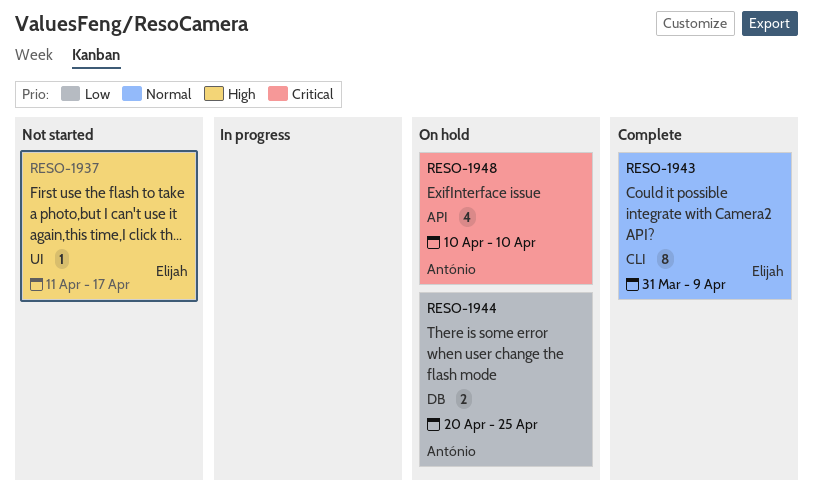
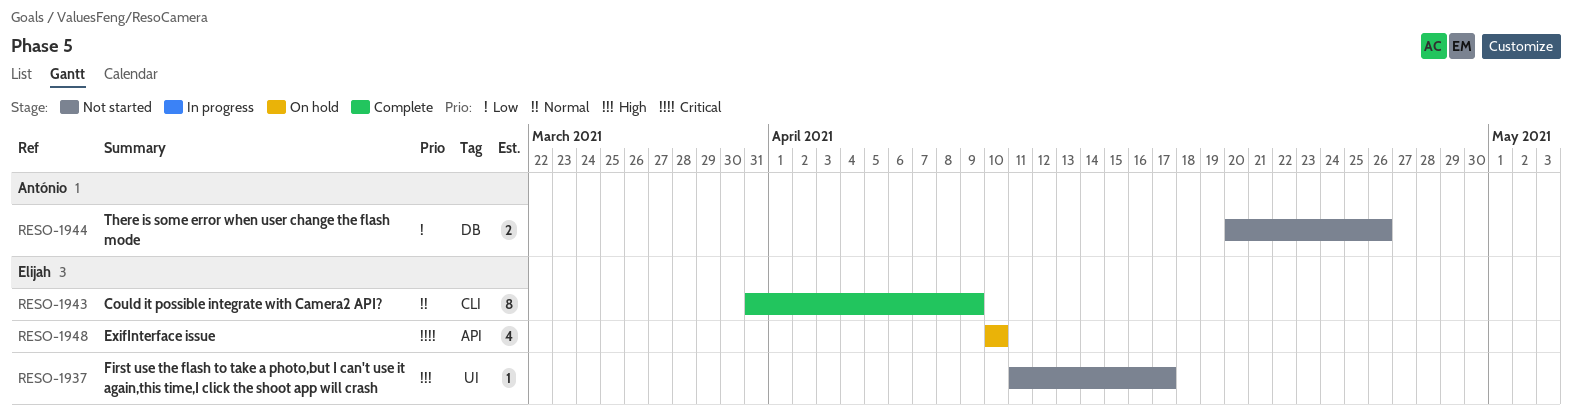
RESO-1944, status: On hold -> Not started
RESO-1944, due: Apr 25 -> Apr 26
RESO-1948, owner: António -> Elijah

